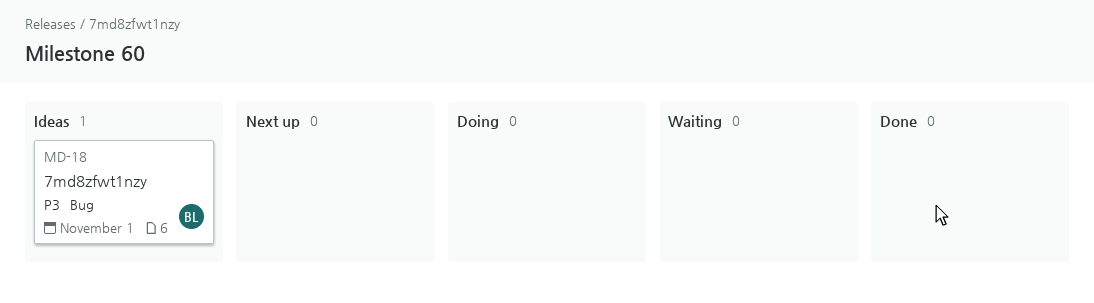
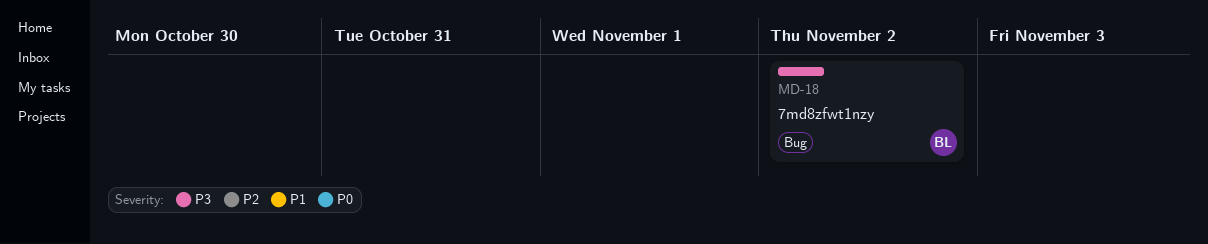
MD-18, due: Nov 1 -> Nov 2

